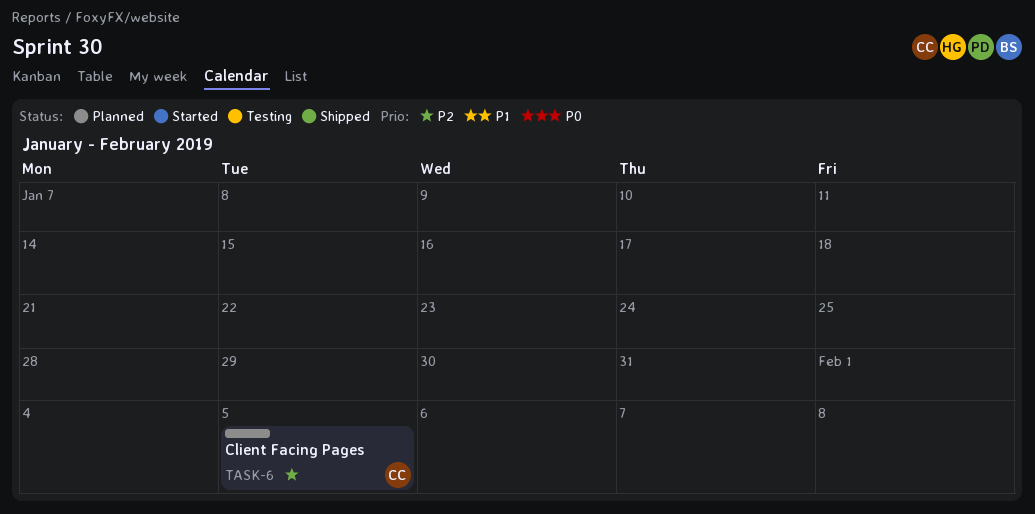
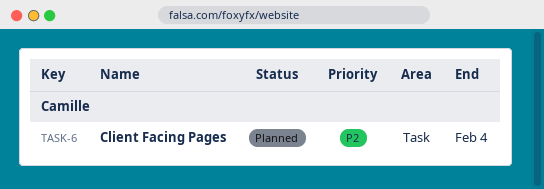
TASK-6, due: Feb 5 -> Feb 4

